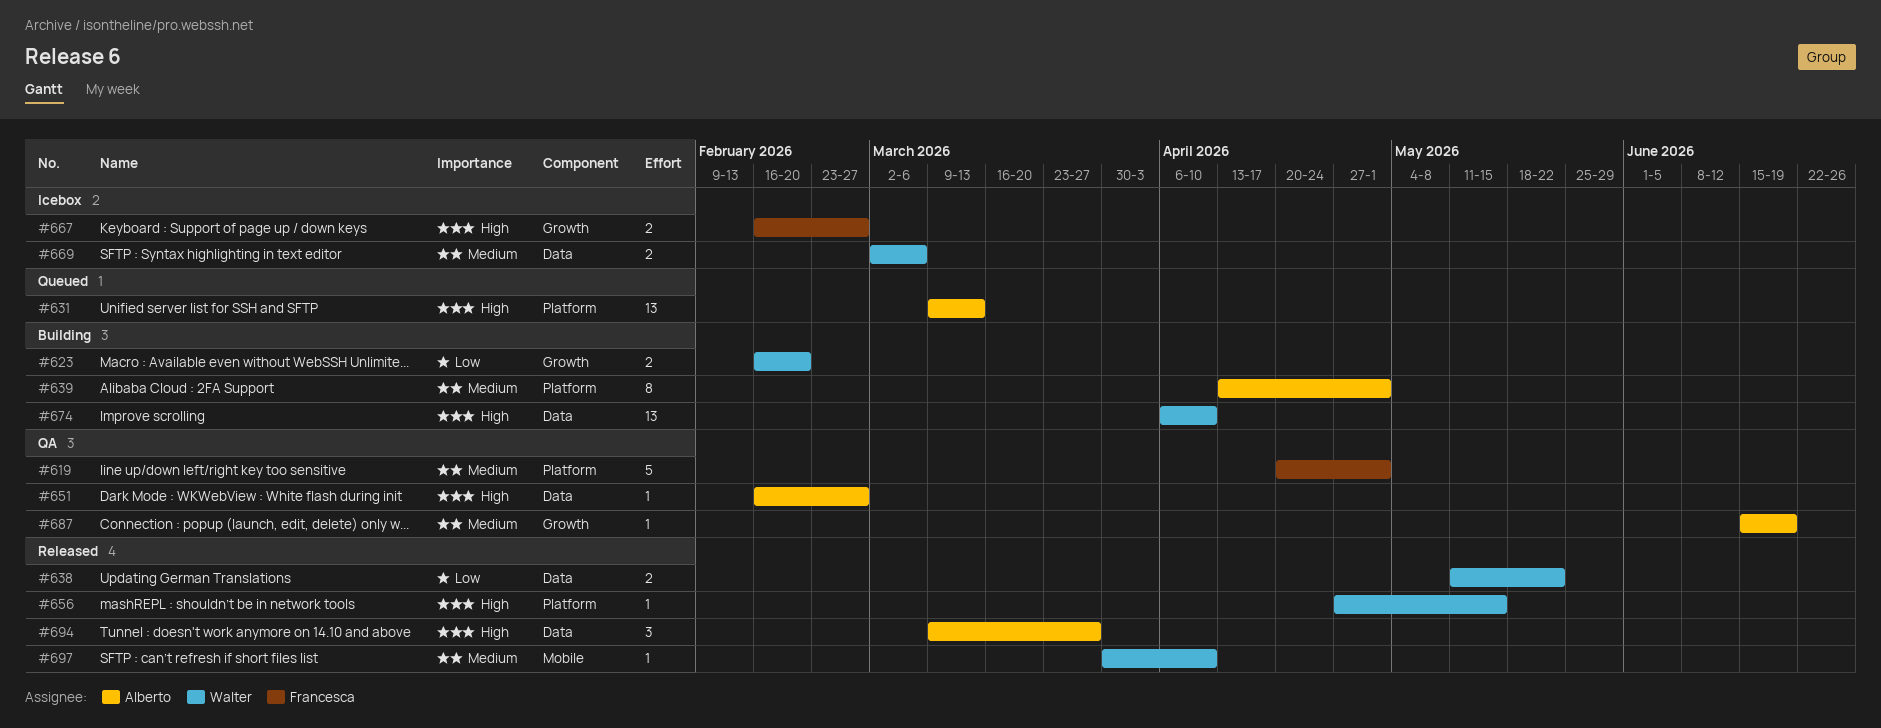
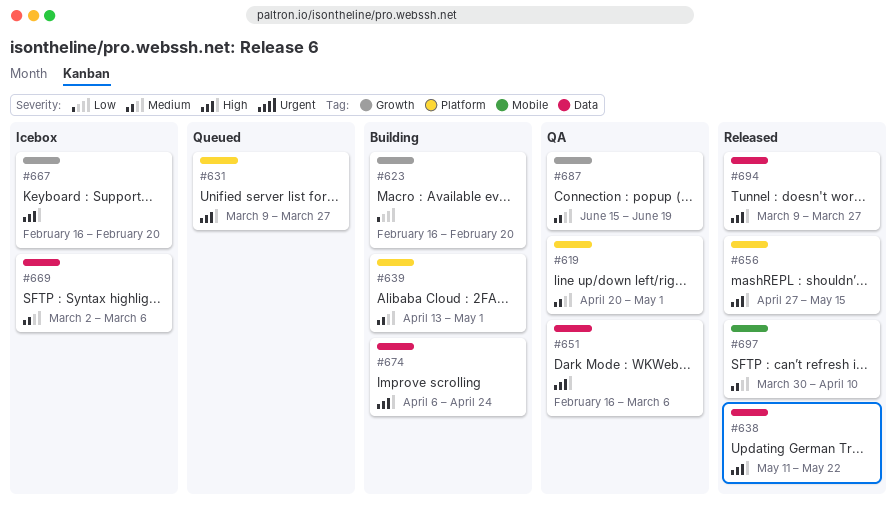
#631, due: Mar 13 -> Mar 27
#638, priority: Low -> High
#651, due: Feb 27 -> Mar 6
#667, due: Feb 27 -> Feb 20
#674, due: Apr 10 -> Apr 24

